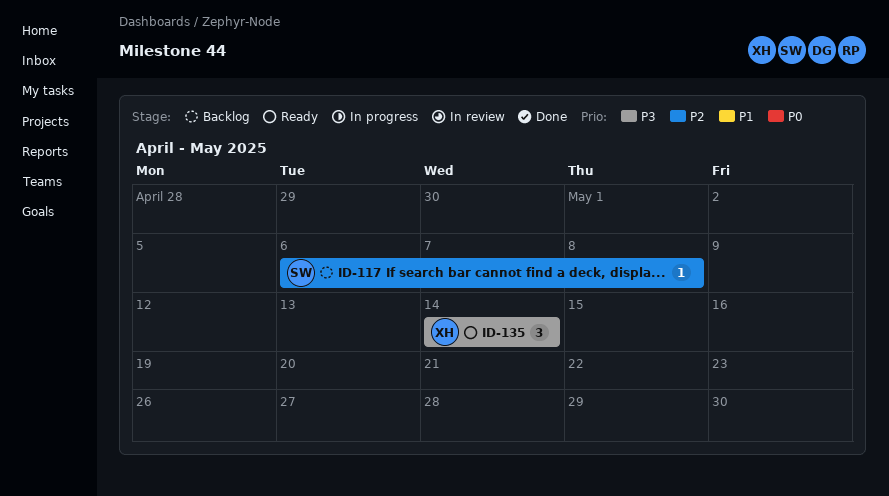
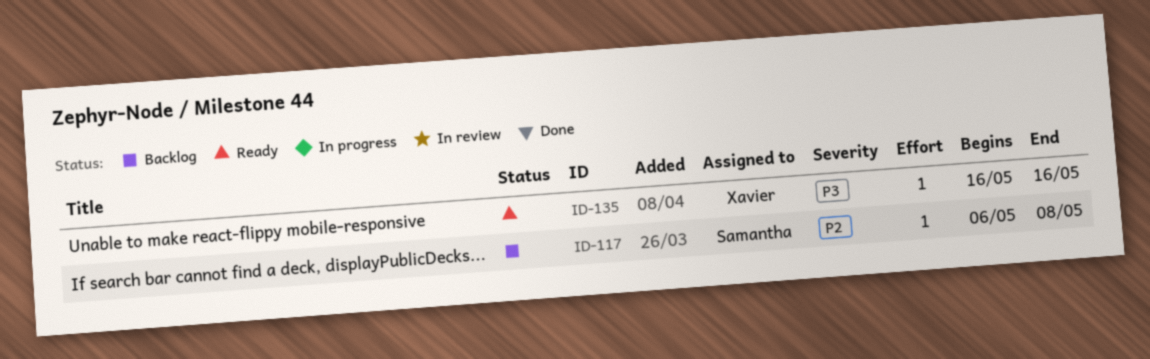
ID-135, estimate: 3 -> 1
ID-135, start: May 14 -> May 16
ID-135, due: May 14 -> May 16

